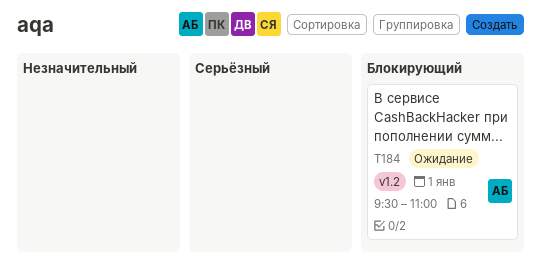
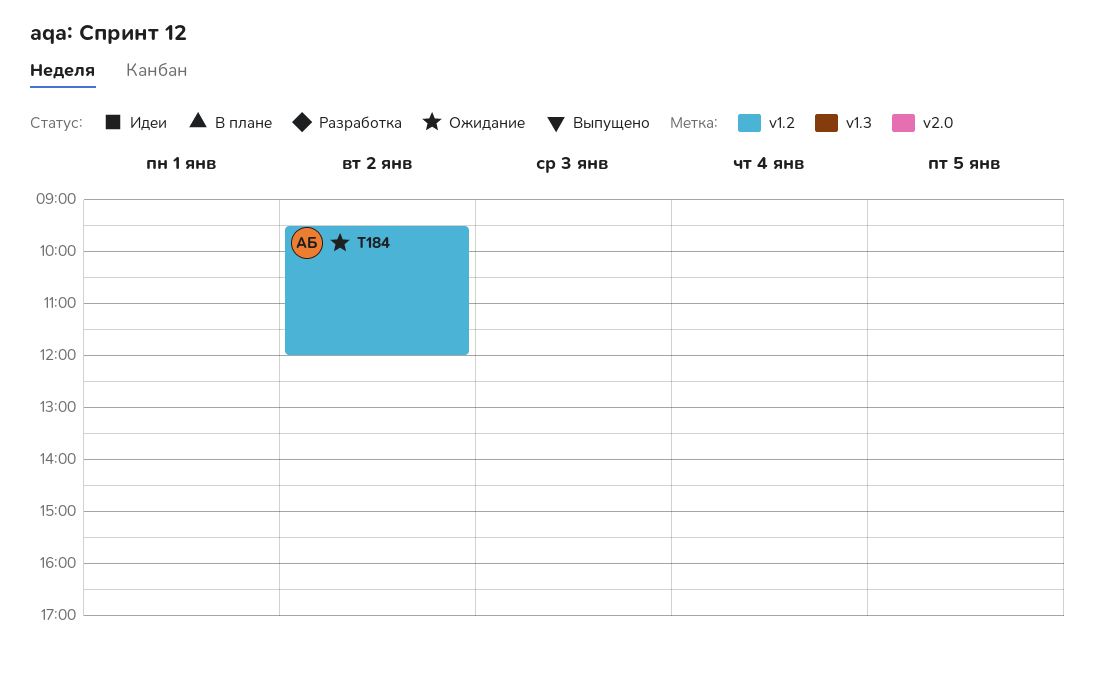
T184, day: Jan 1 -> Jan 2
T184, ends: 11:00 -> 12:00

